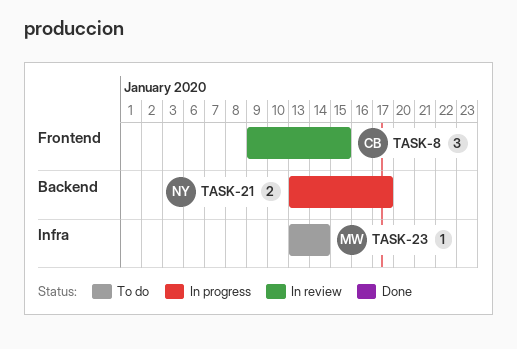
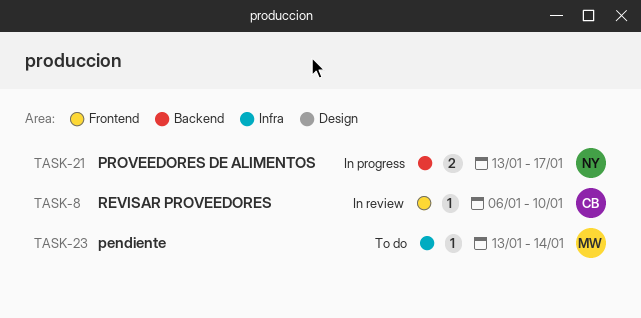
TASK-8, estimate: 3 -> 1
TASK-8, start: Jan 9 -> Jan 6
TASK-8, due: Jan 15 -> Jan 10

